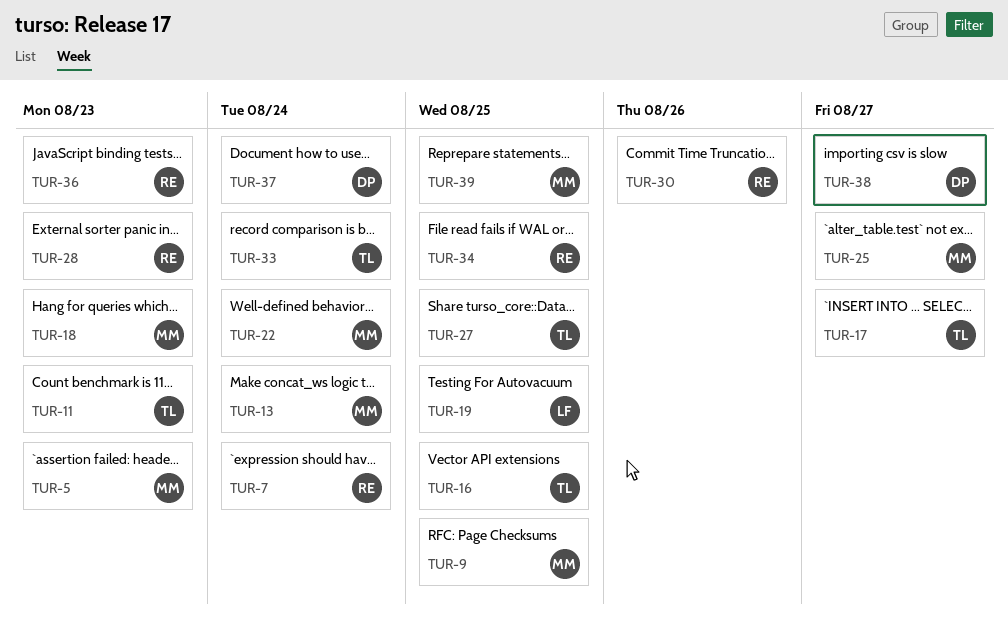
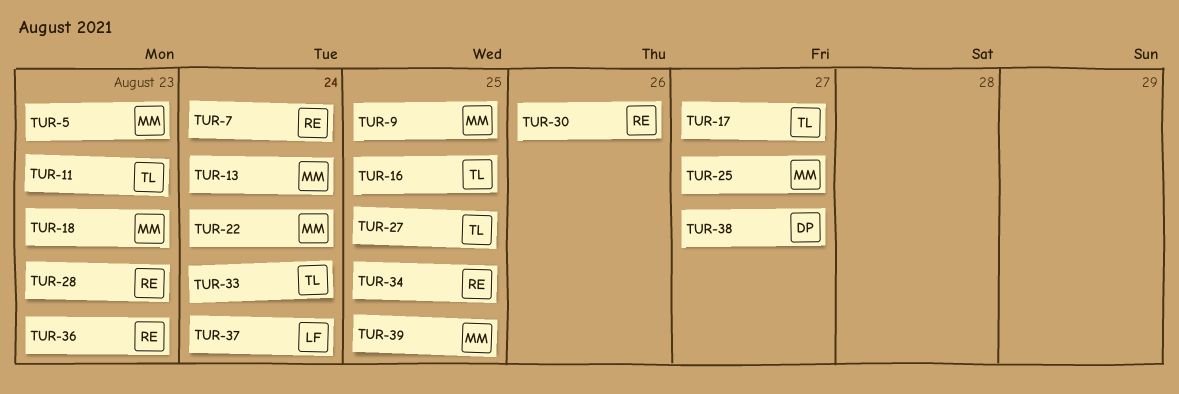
TUR-19: present -> none
TUR-37, owner: DP -> LF

